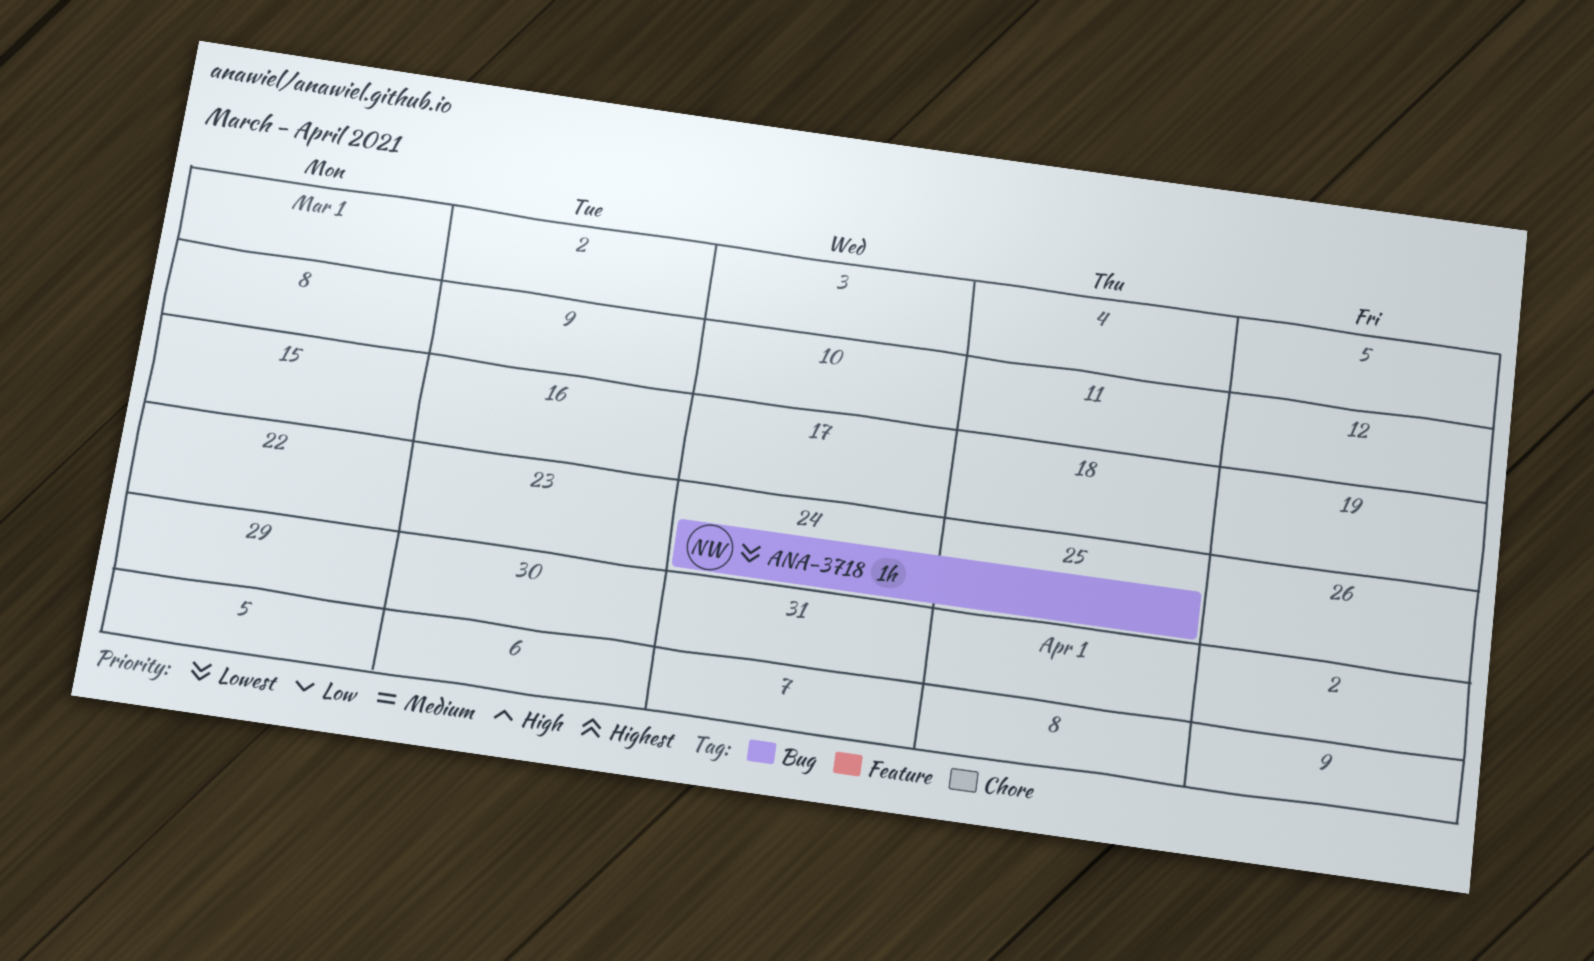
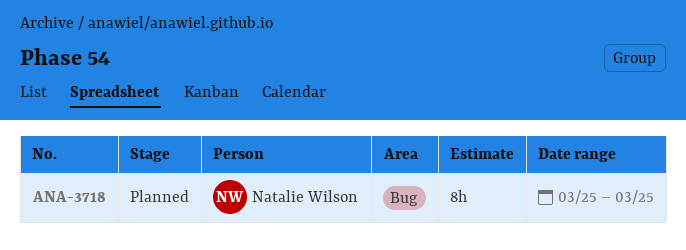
ANA-3718, estimate: 1h -> 8h
ANA-3718, start: Mar 24 -> Mar 25

